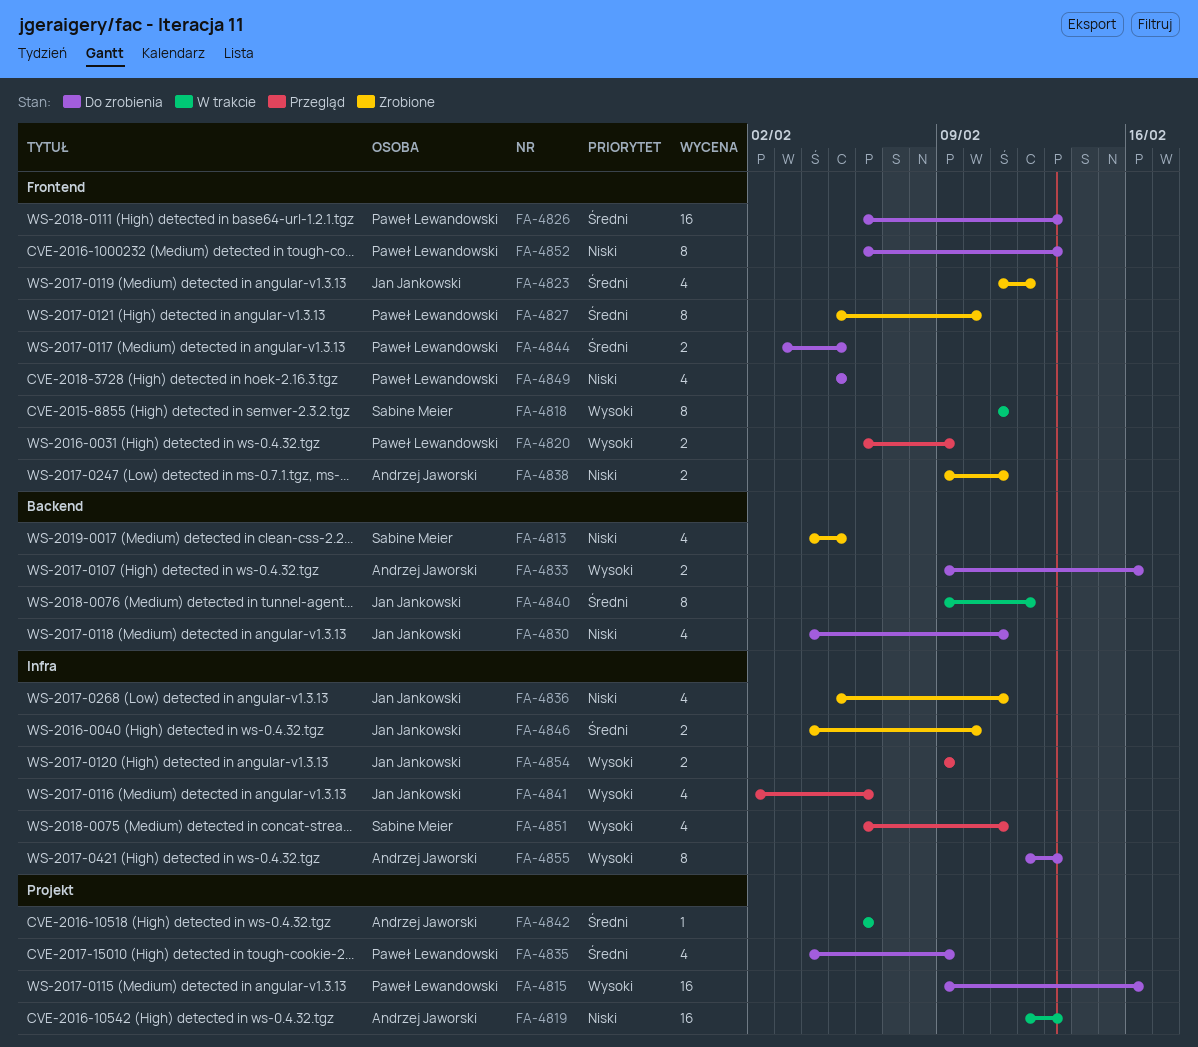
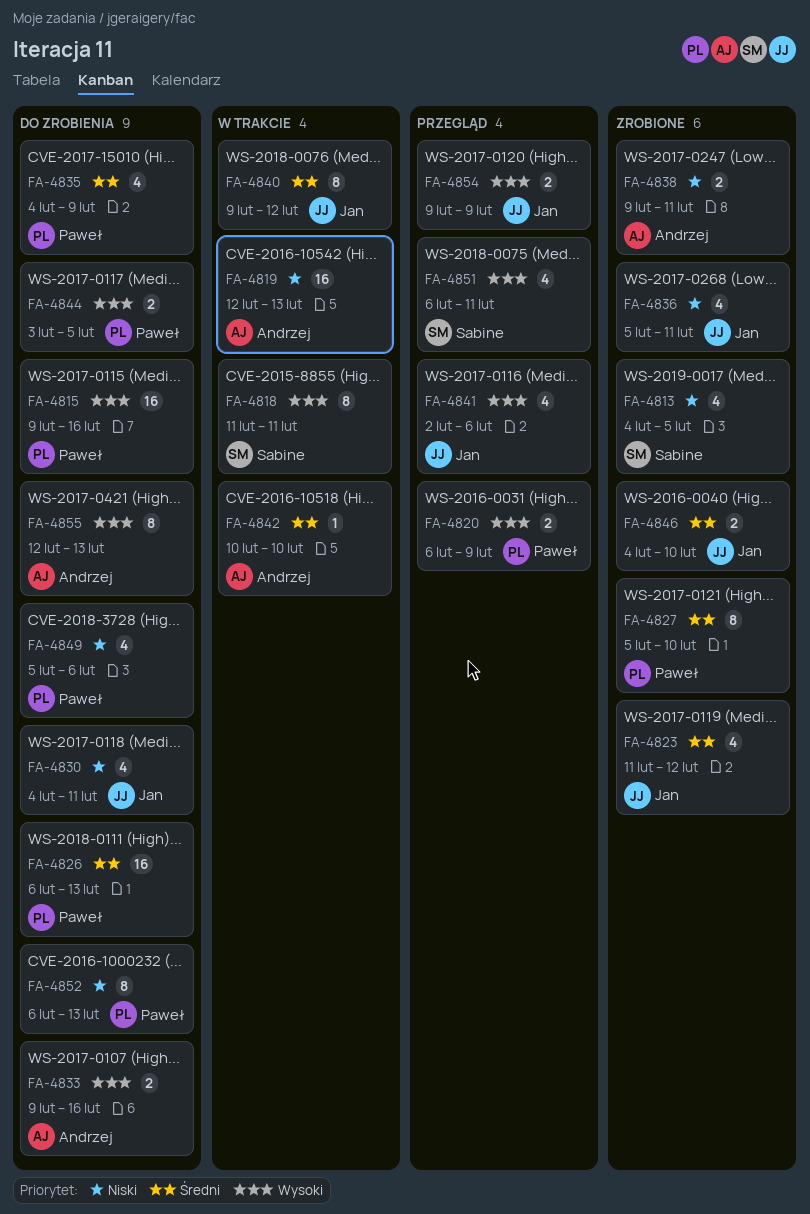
FA-4842, start: Feb 6 -> Feb 10
FA-4842, due: Feb 6 -> Feb 10
FA-4844, priority: Średni -> Wysoki
FA-4849, due: Feb 5 -> Feb 6

